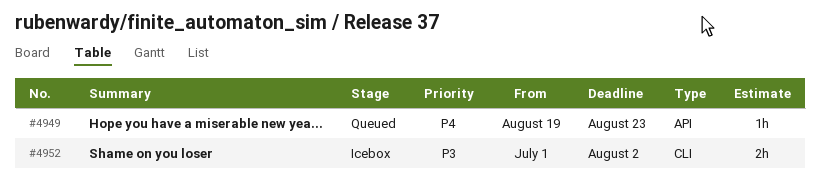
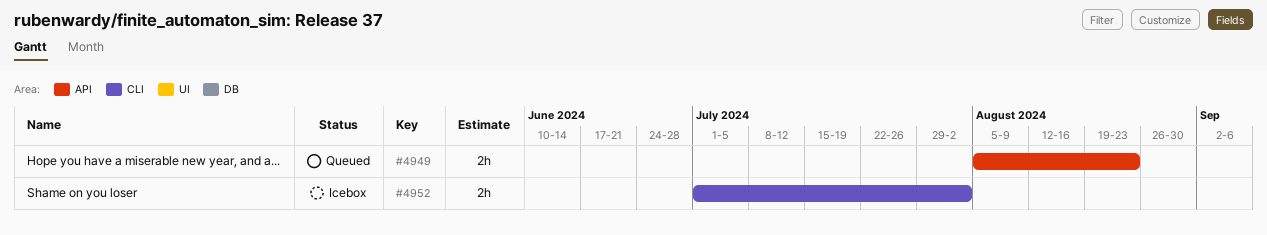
#4949, estimate: 1h -> 2h
#4949, start: Aug 19 -> Aug 5

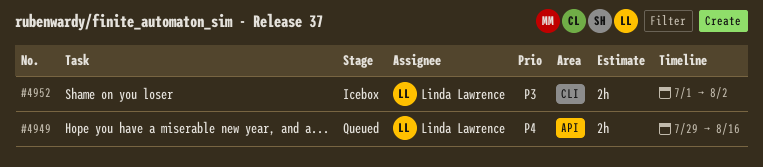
#4949, start: Aug 5 -> Jul 29
#4949, due: Aug 23 -> Aug 16

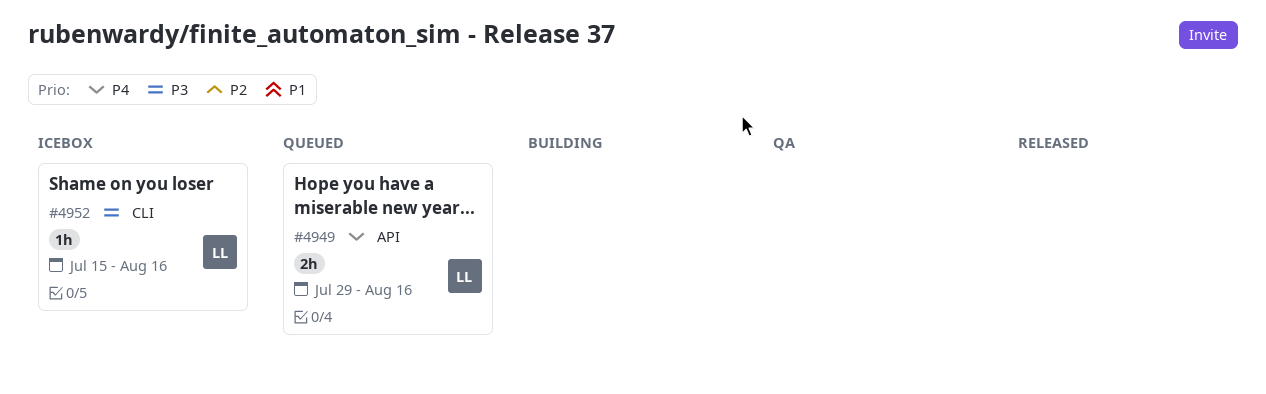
#4952, estimate: 2h -> 1h
#4952, start: Jul 1 -> Jul 15
#4952, due: Aug 2 -> Aug 16

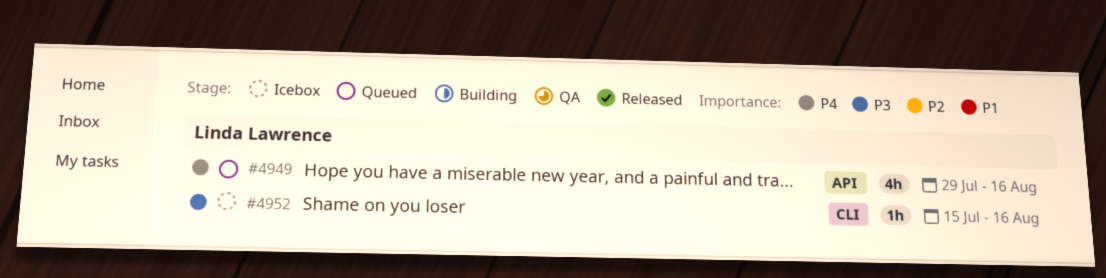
#4949, estimate: 2h -> 4h

